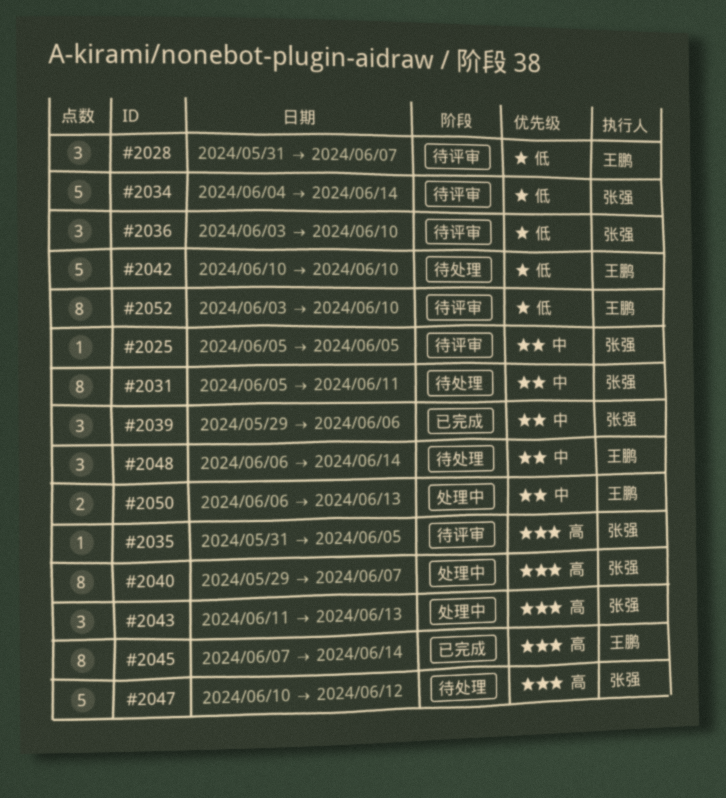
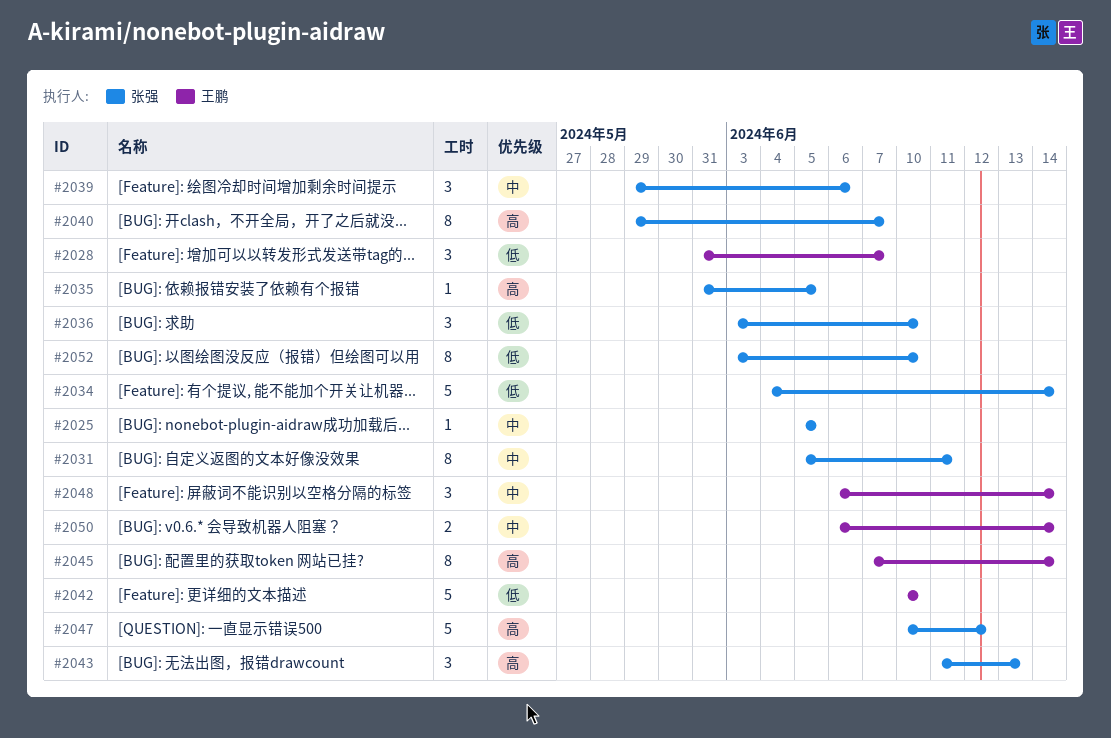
#2050, due: Jun 13 -> Jun 14
#2052, owner: 王鹏 -> 张强

